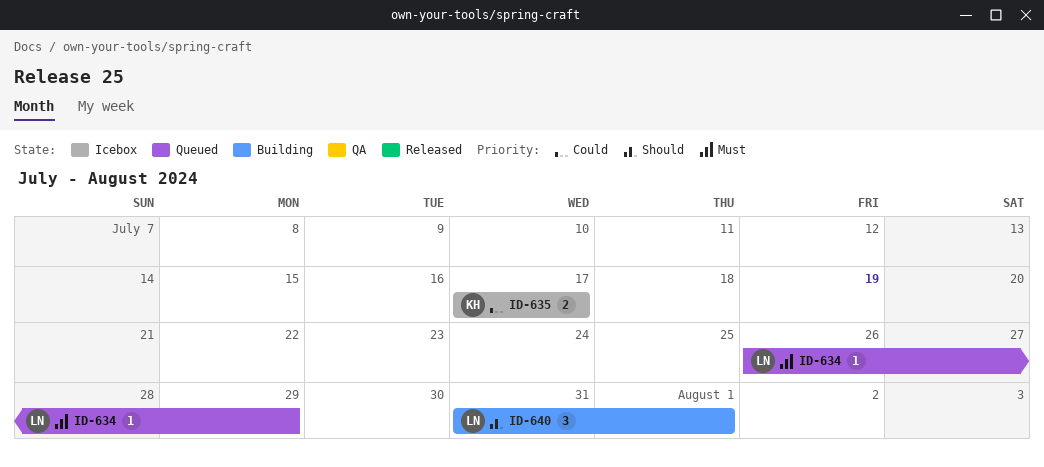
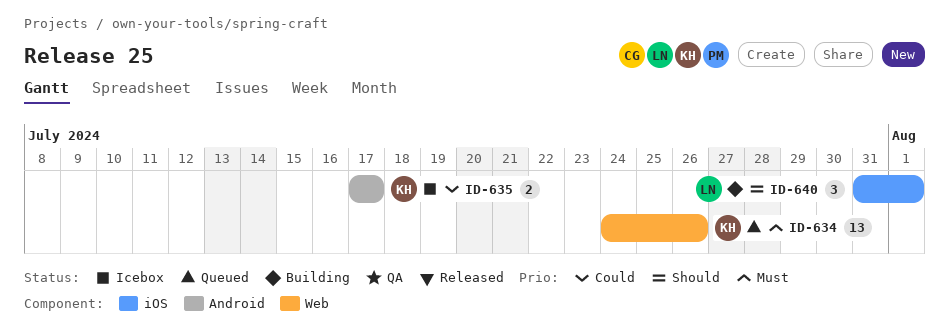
ID-634, owner: LN -> KH
ID-634, estimate: 1 -> 13
ID-634, start: Jul 26 -> Jul 24
ID-634, due: Jul 29 -> Jul 26

